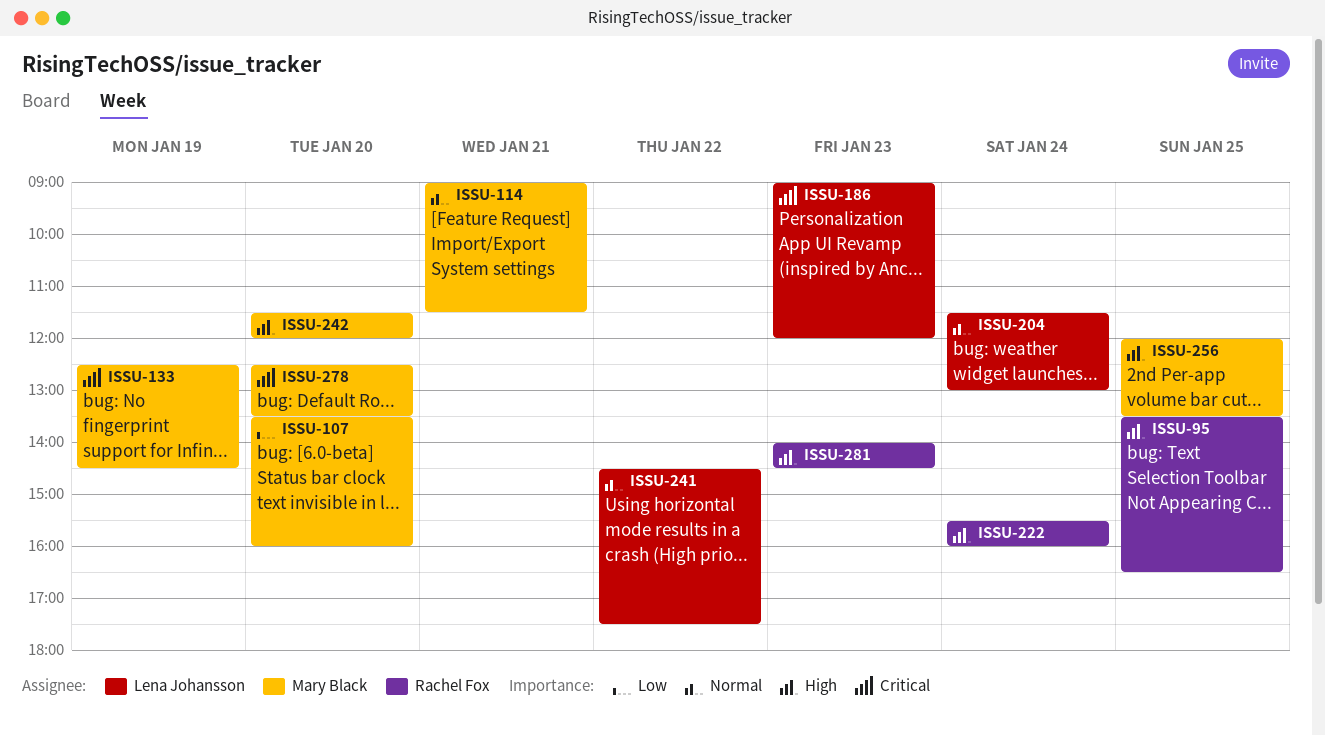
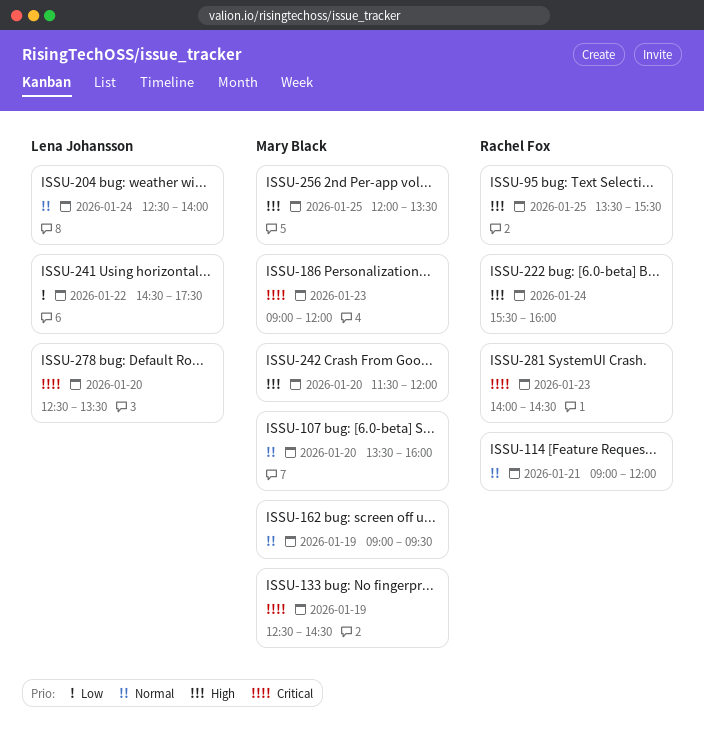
ISSU-95, ends: 16:30 -> 15:30
ISSU-107, priority: Low -> Normal
ISSU-114, owner: Mary Black -> Rachel Fox
ISSU-114, ends: 11:30 -> 12:00
ISSU-162: none -> present
ISSU-186, owner: Lena Johansson -> Mary Black
ISSU-204, begins: 11:30 -> 12:30
ISSU-204, ends: 13:00 -> 14:00
ISSU-241, priority: Normal -> Low
ISSU-278, owner: Mary Black -> Lena Johansson
ISSU-281, priority: High -> Critical

